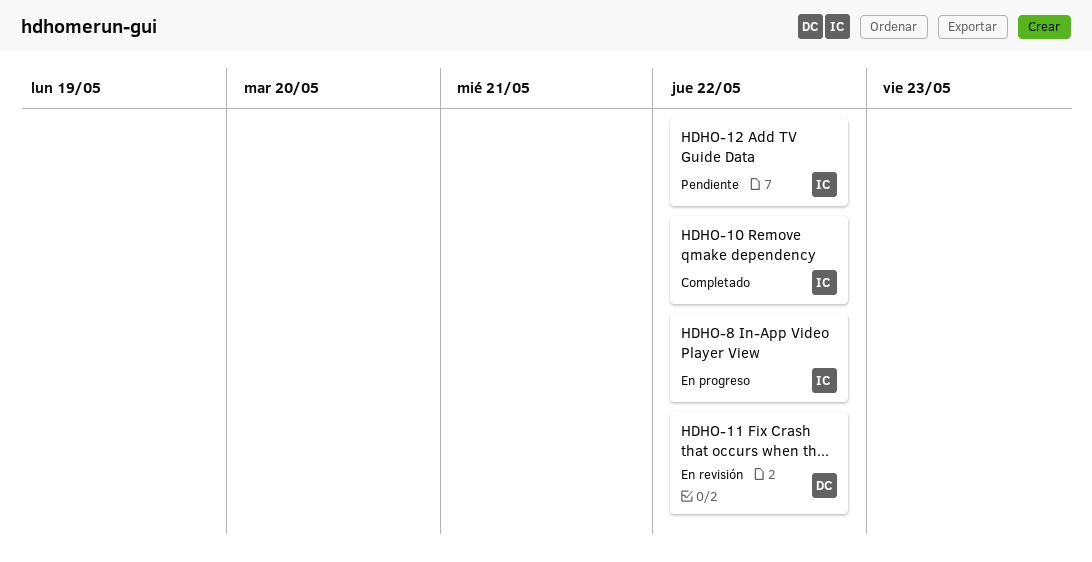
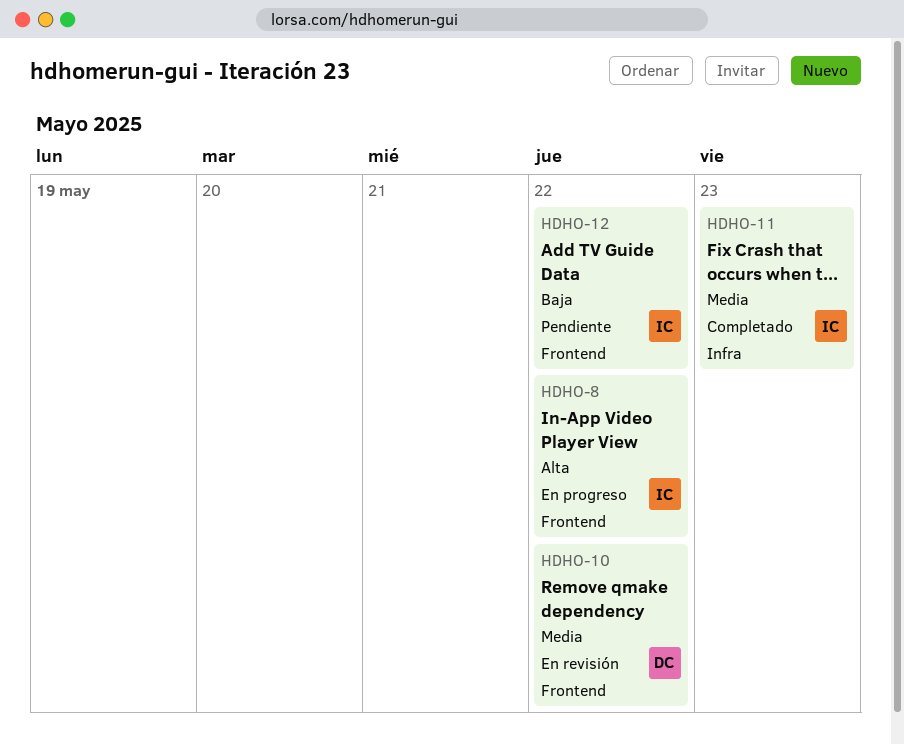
HDHO-10, status: Completado -> En revisión
HDHO-10, owner: IC -> DC
HDHO-11, status: En revisión -> Completado
HDHO-11, owner: DC -> IC
HDHO-11, due: May 22 -> May 23

